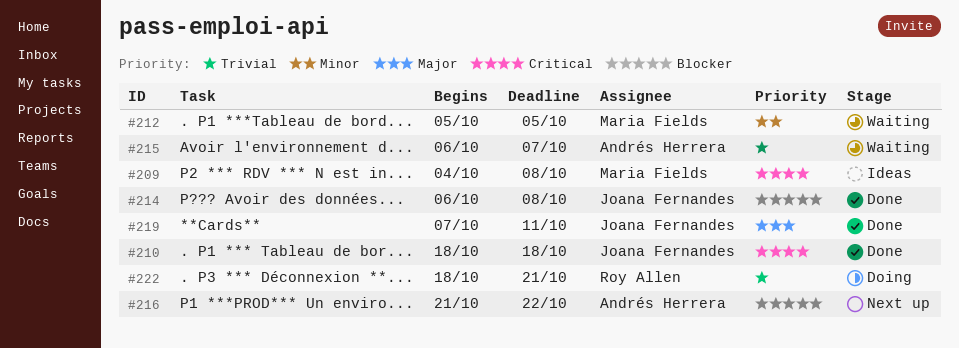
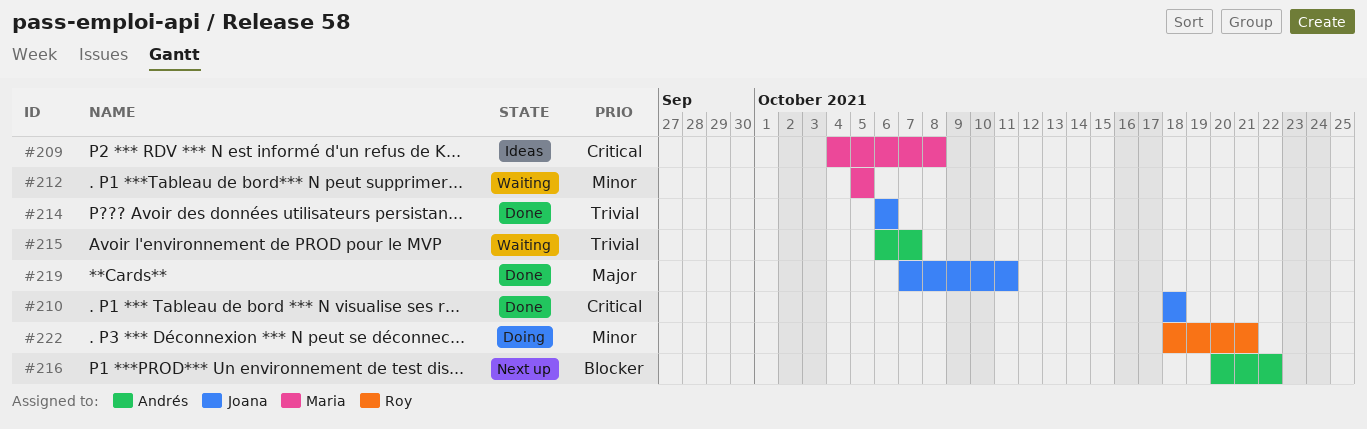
#214, priority: Blocker -> Trivial
#214, due: Oct 8 -> Oct 6
#216, start: Oct 21 -> Oct 20
#222, priority: Trivial -> Minor

